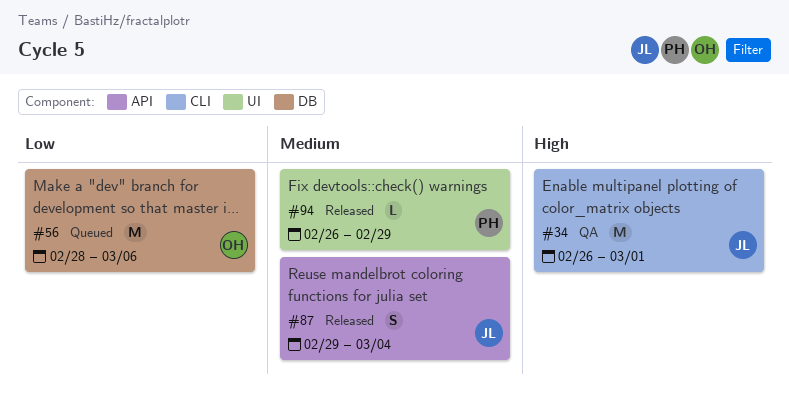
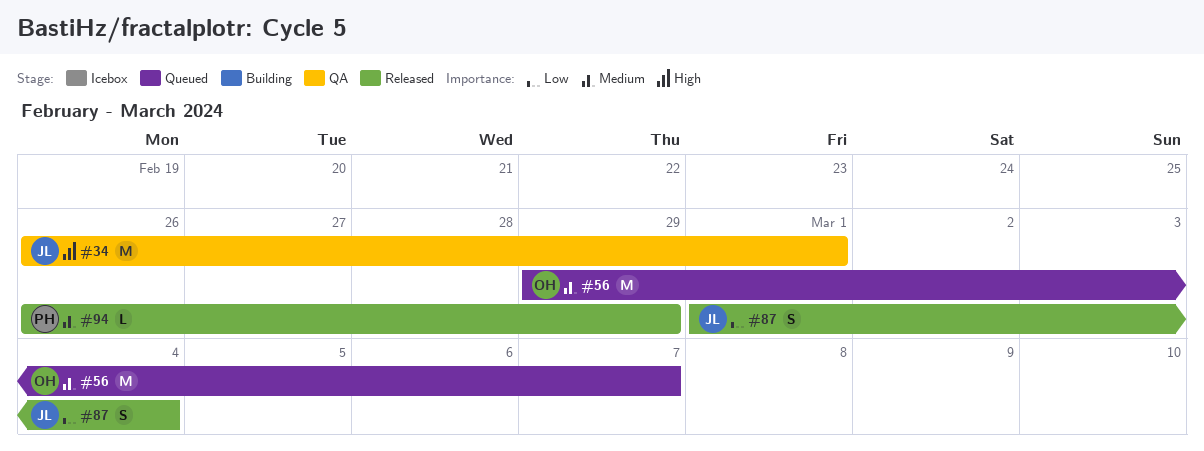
#56, priority: Low -> Medium
#56, start: Feb 28 -> Feb 29
#56, due: Mar 6 -> Mar 7
#87, priority: Medium -> Low
#87, start: Feb 29 -> Mar 1

